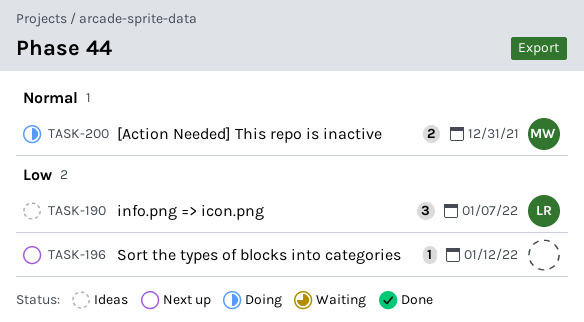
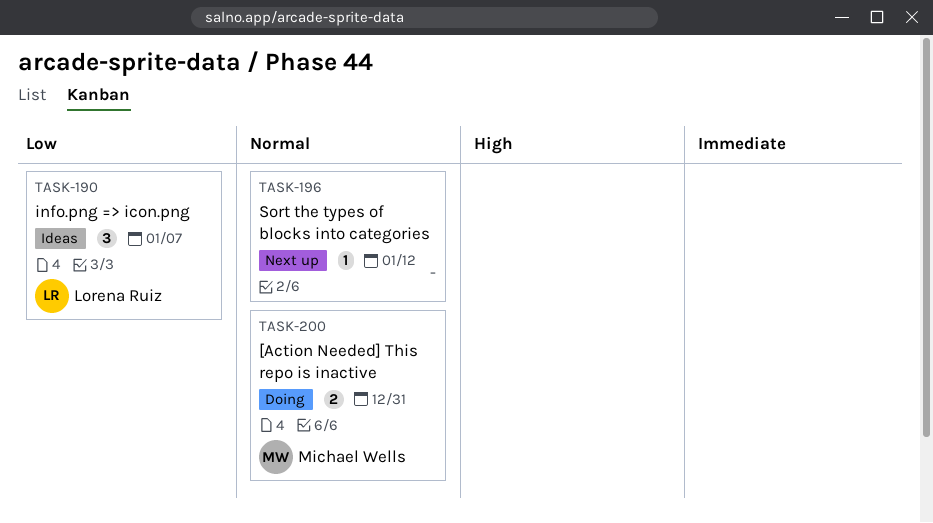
TASK-196, priority: Low -> Normal

